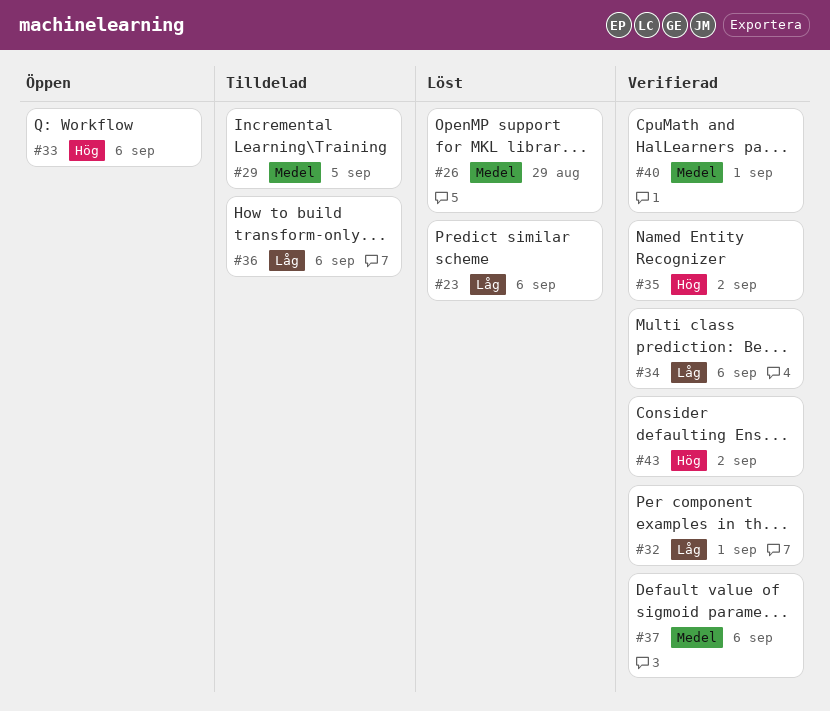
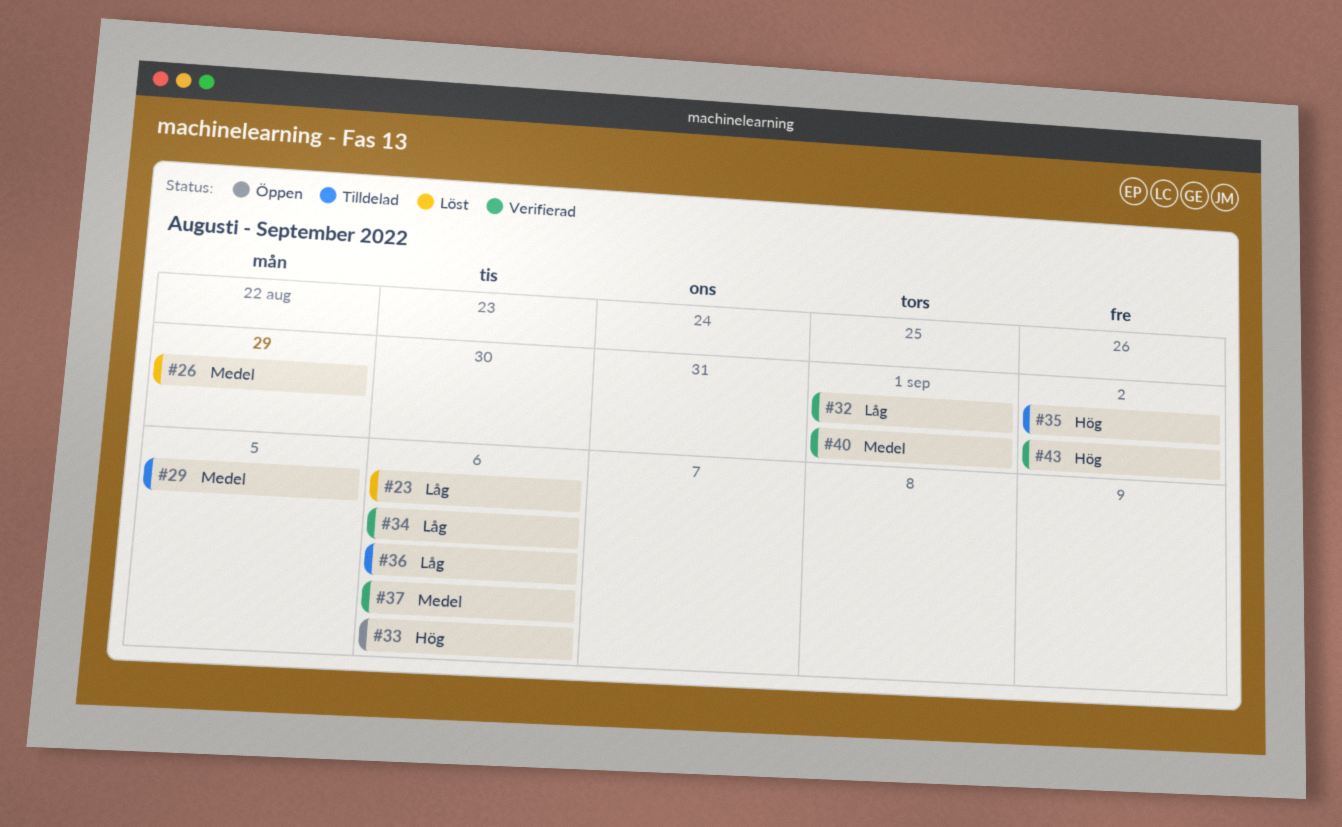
#35, status: Verifierad -> Tilldelad

